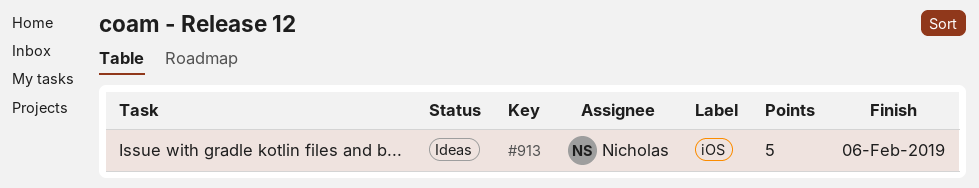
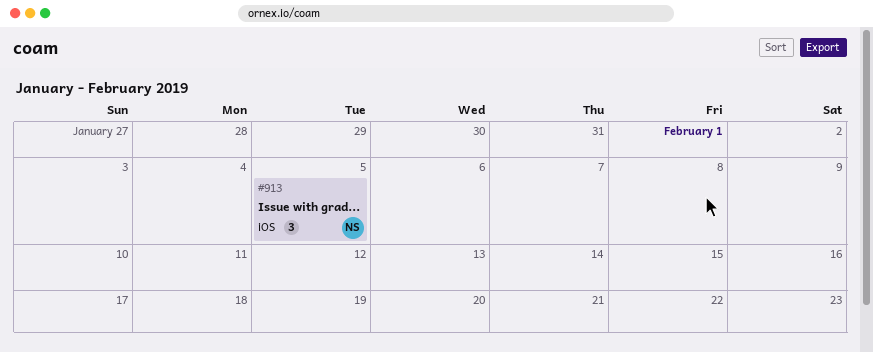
#913, estimate: 5 -> 3
#913, due: Feb 6 -> Feb 5

